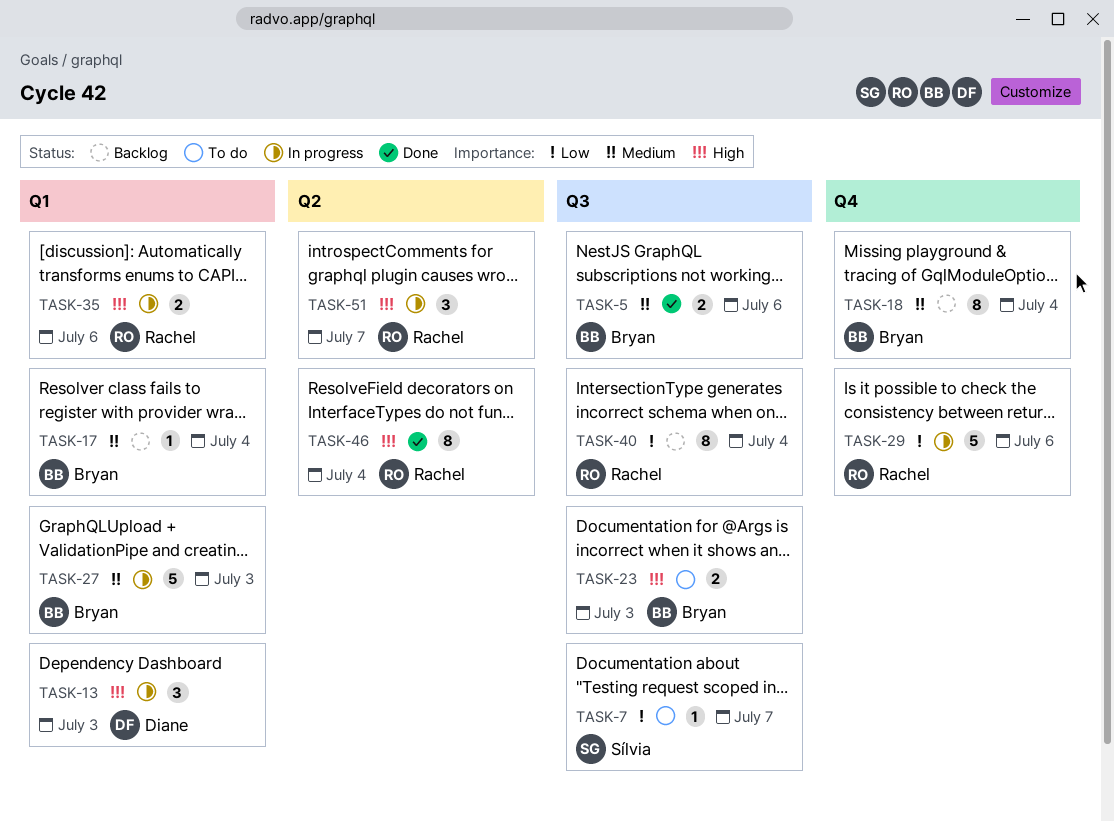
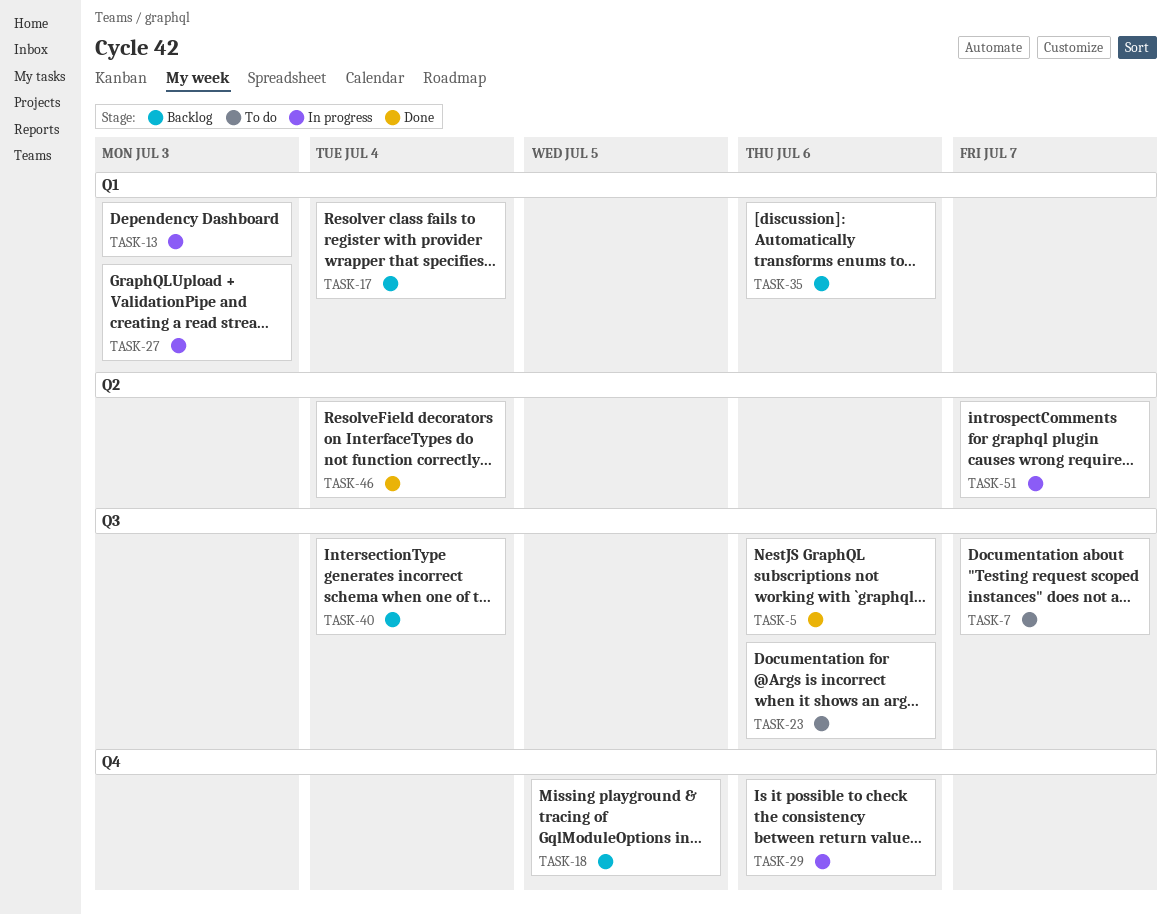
TASK-18, due: Jul 4 -> Jul 5
TASK-23, due: Jul 3 -> Jul 6
TASK-35, status: In progress -> Backlog

